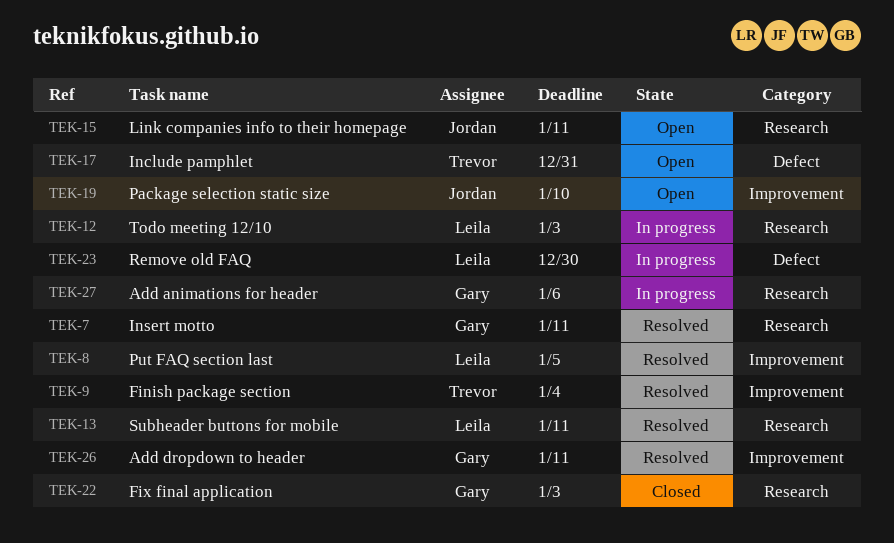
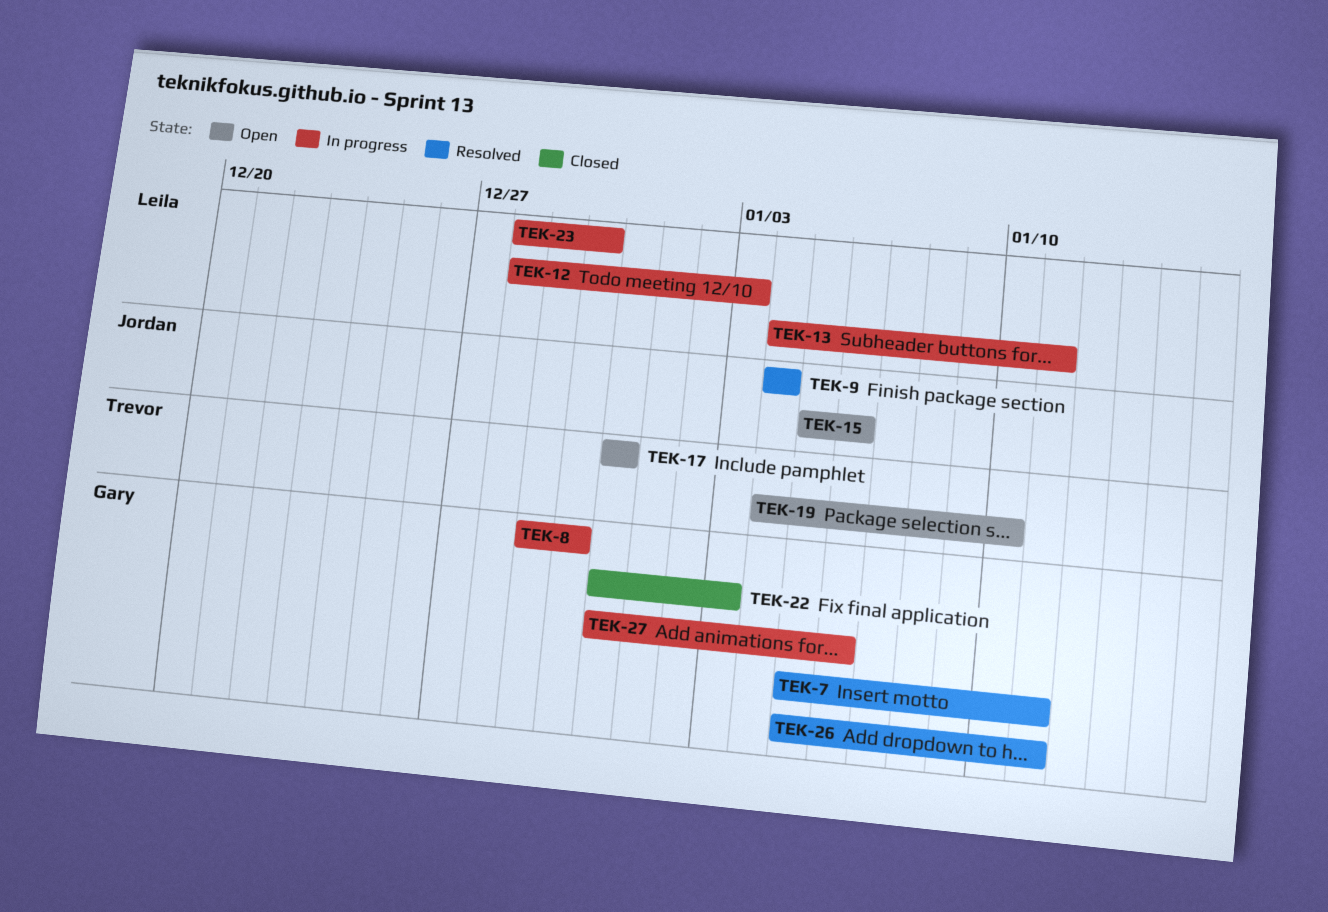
TEK-8, status: Resolved -> In progress
TEK-8, owner: Leila -> Gary
TEK-8, due: Jan 5 -> Dec 30
TEK-9, owner: Trevor -> Jordan
TEK-13, status: Resolved -> In progress
TEK-15, due: Jan 11 -> Jan 6
TEK-19, owner: Jordan -> Trevor

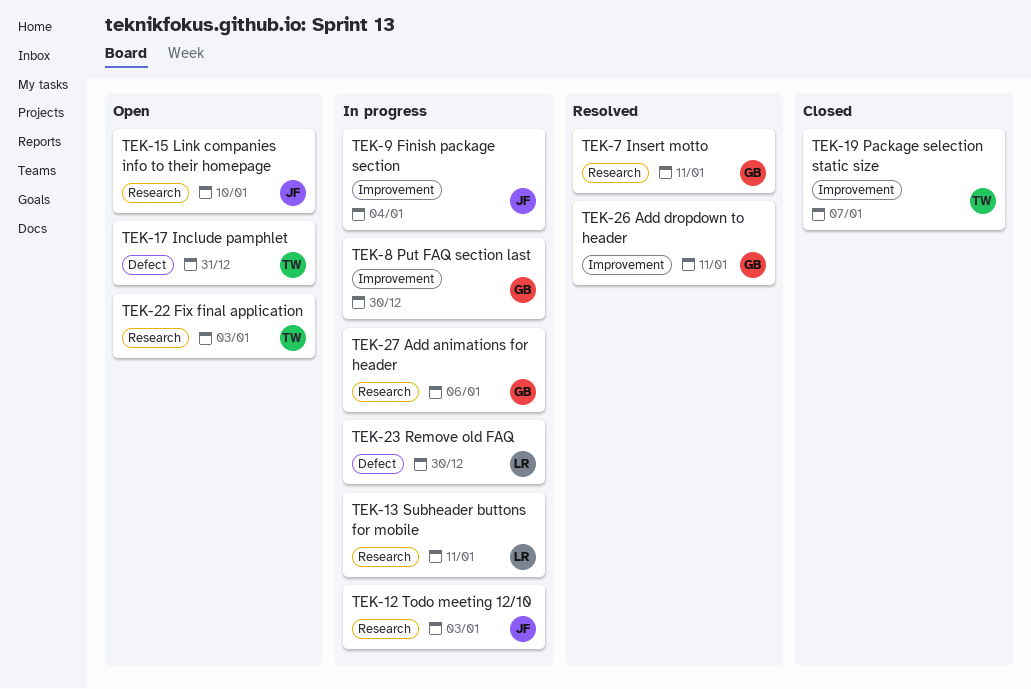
TEK-9, status: Resolved -> In progress
TEK-12, owner: Leila -> Jordan
TEK-15, due: Jan 6 -> Jan 10
TEK-19, status: Open -> Closed
TEK-19, due: Jan 10 -> Jan 7
TEK-22, status: Closed -> Open
TEK-22, owner: Gary -> Trevor

